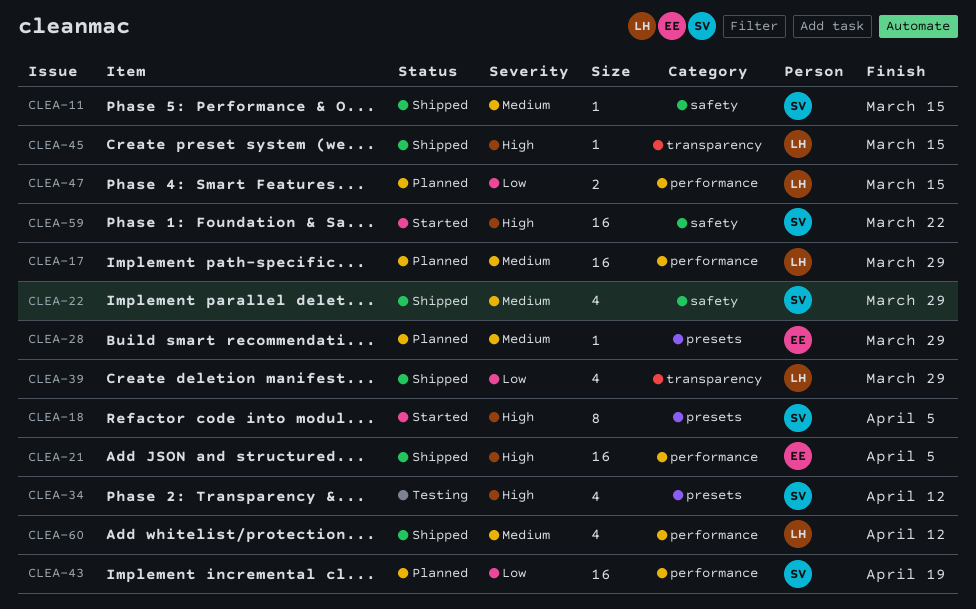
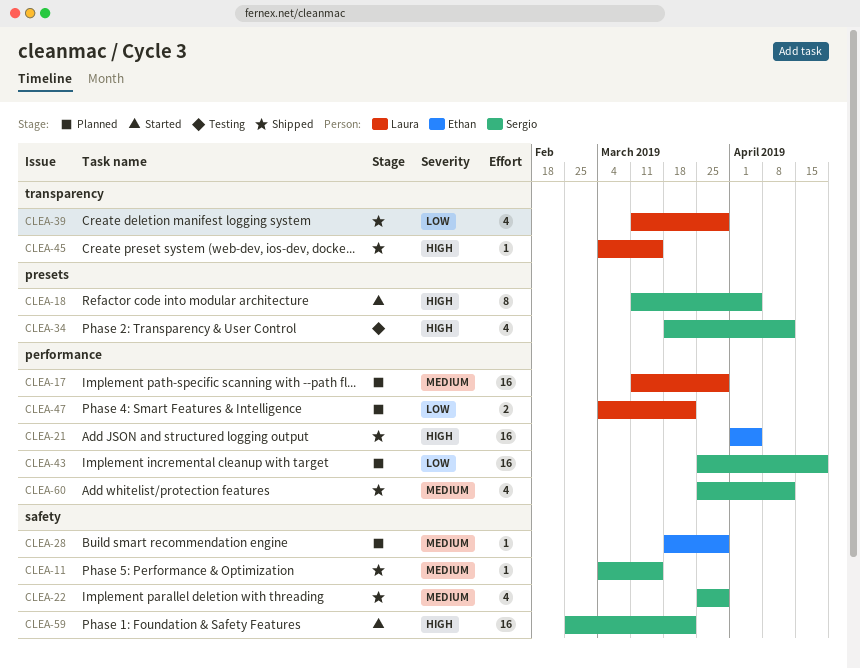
CLEA-28, label: presets -> safety
CLEA-47, due: Mar 15 -> Mar 22
CLEA-60, owner: Laura -> Sergio

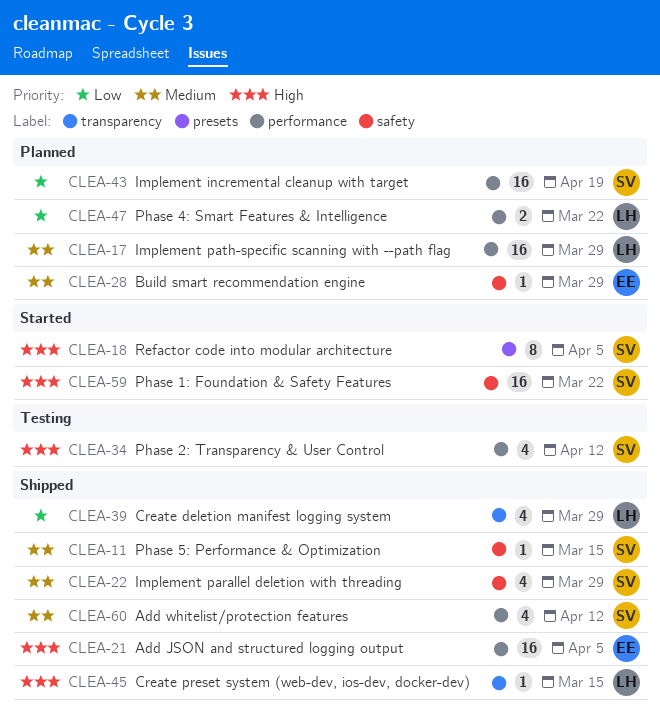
CLEA-34, label: presets -> performance

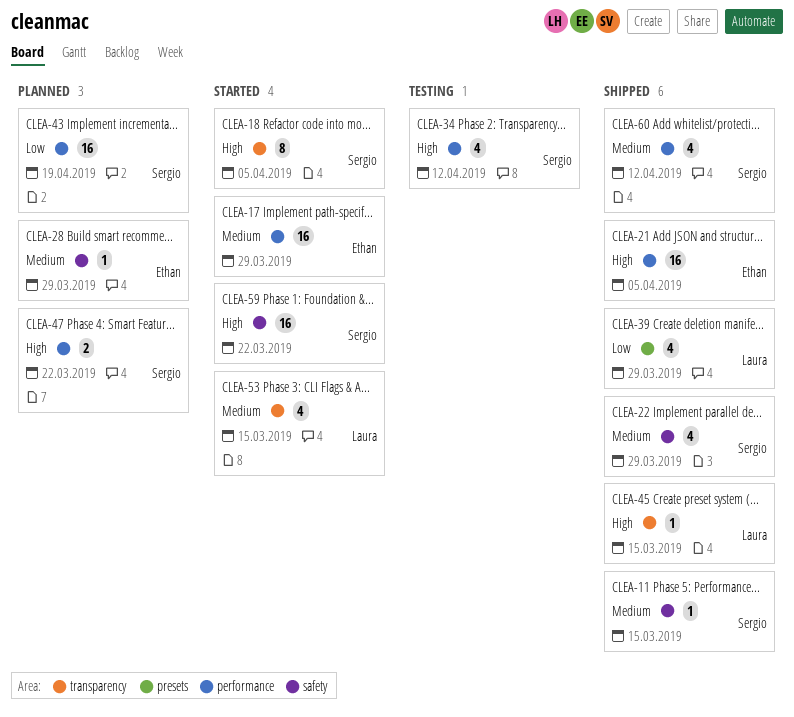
CLEA-17, status: Planned -> Started
CLEA-17, owner: Laura -> Ethan
CLEA-18, label: presets -> transparency
CLEA-39, label: transparency -> presets
CLEA-47, owner: Laura -> Sergio
CLEA-47, priority: Low -> High
CLEA-53: none -> present

